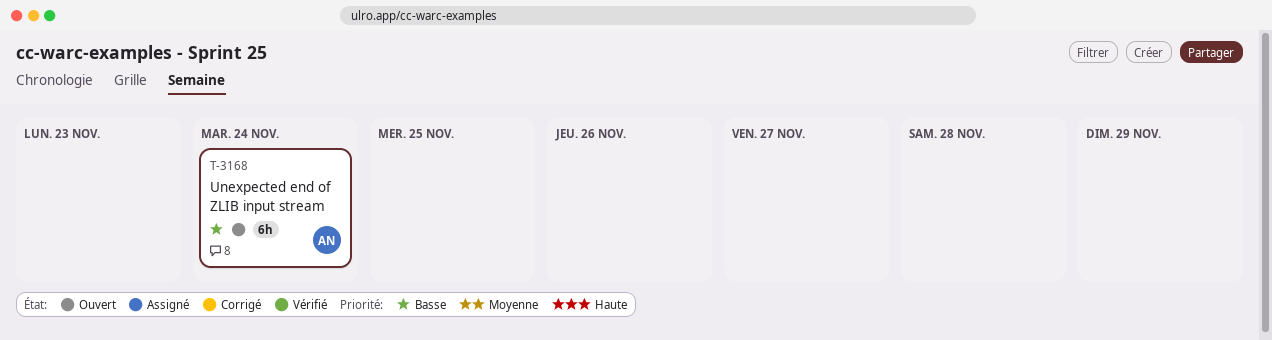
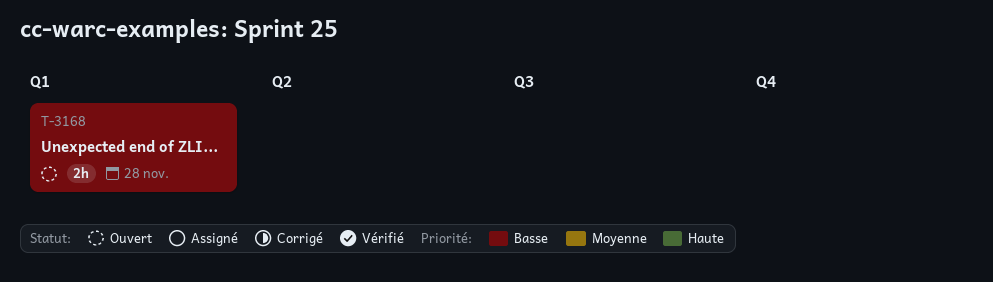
T-3168, estimate: 6h -> 2h
T-3168, due: Nov 24 -> Nov 28

